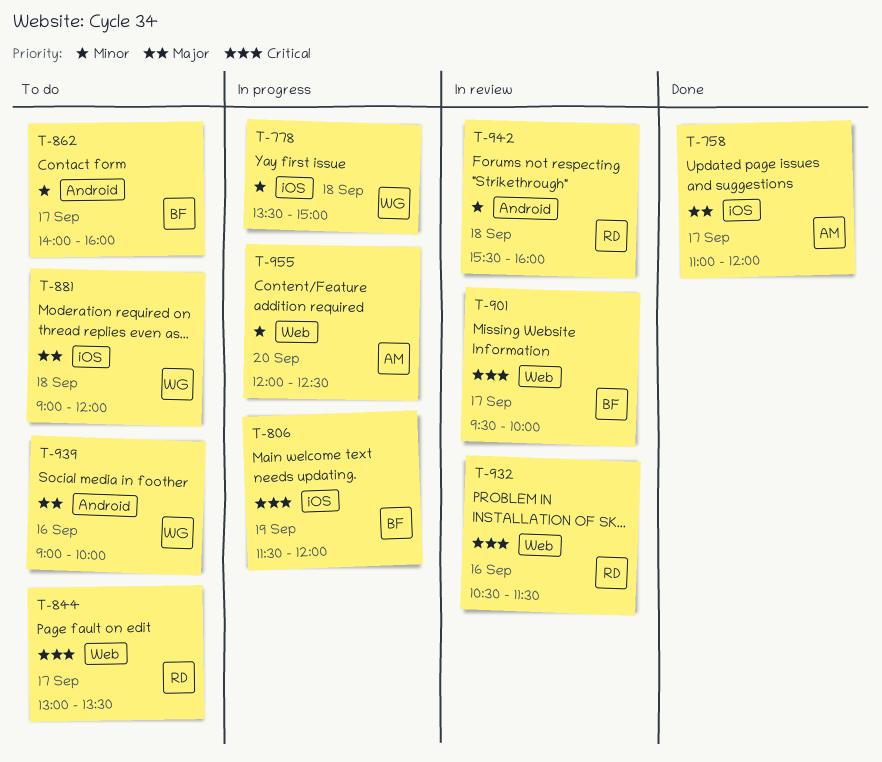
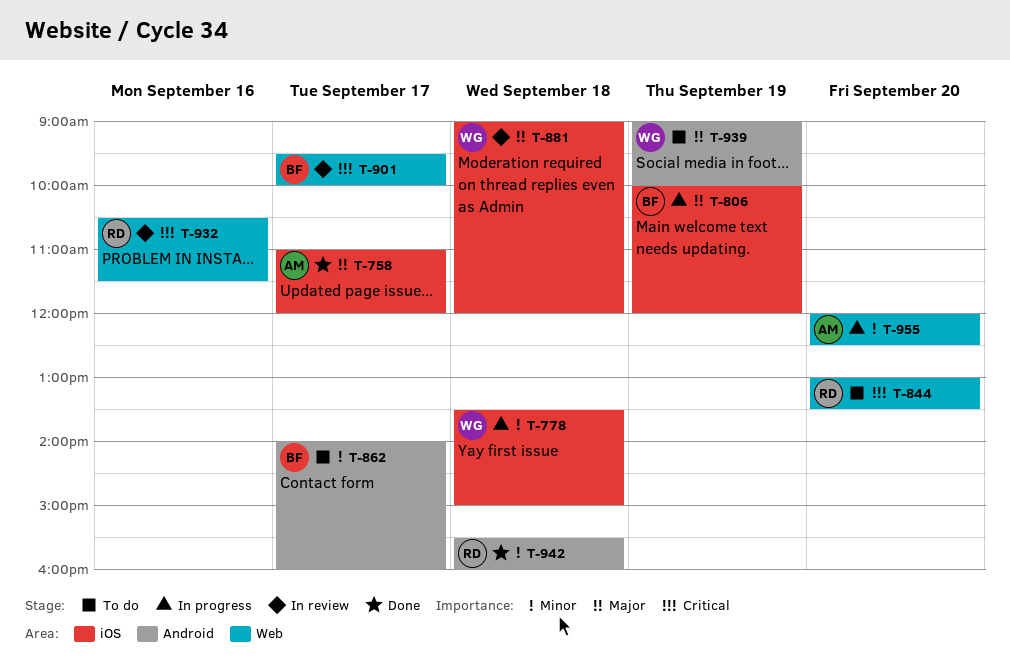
T-806, priority: Critical -> Major
T-806, begins: 11:30 -> 10:00
T-844, day: Sep 17 -> Sep 20
T-881, status: To do -> In review
T-939, day: Sep 16 -> Sep 19
T-942, status: In review -> Done

